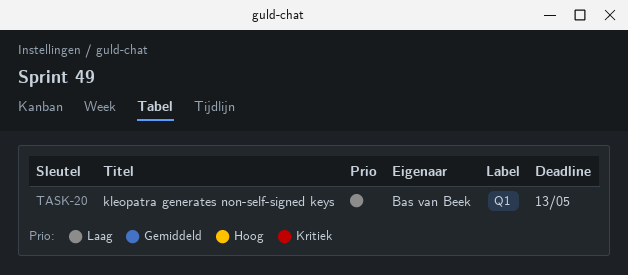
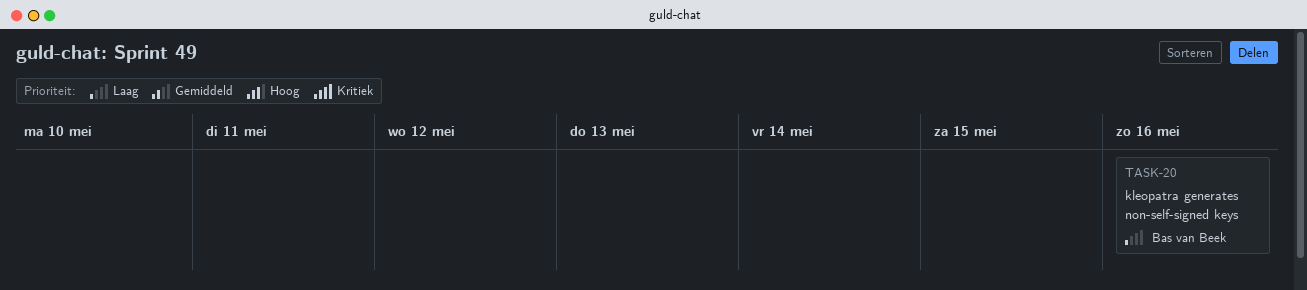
TASK-20, due: May 13 -> May 16

